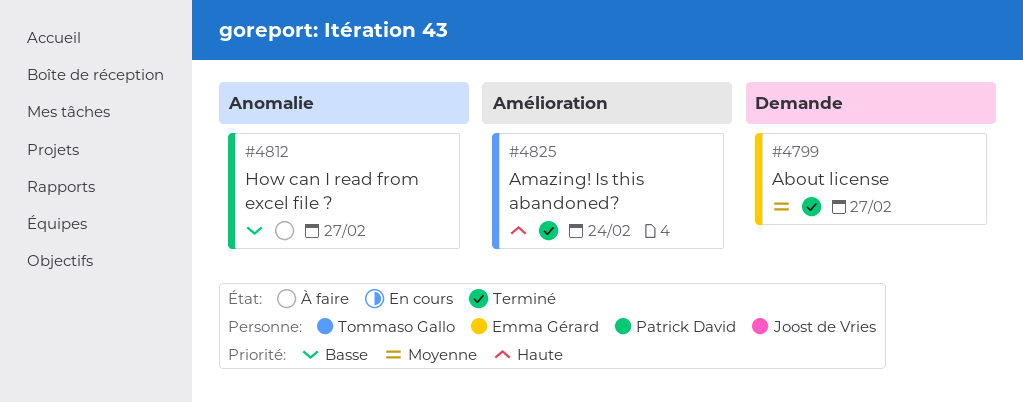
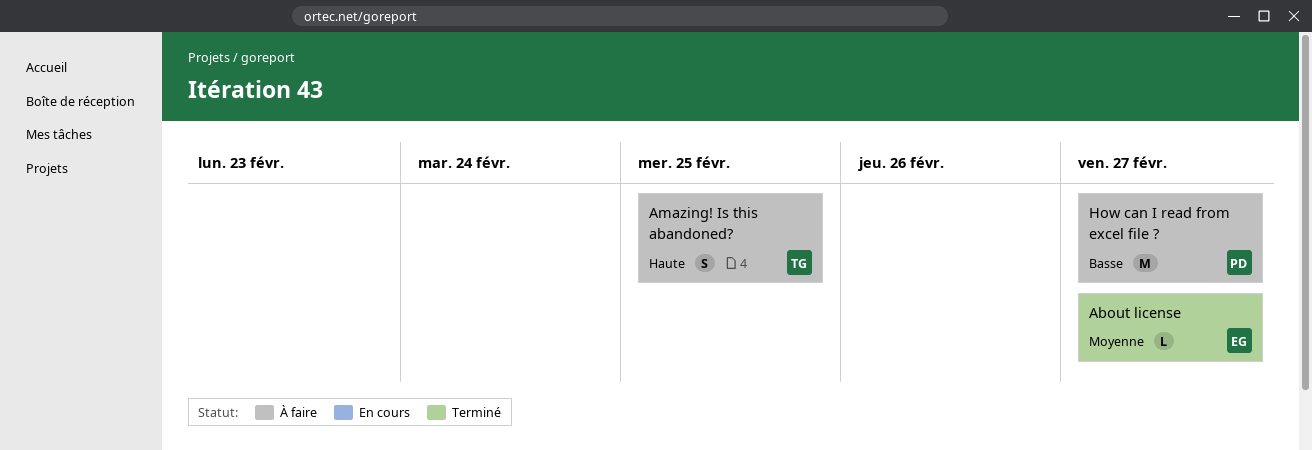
Amazing! Is this abandoned?, status: Terminé -> À faire
Amazing! Is this abandoned?, due: Feb 24 -> Feb 25

